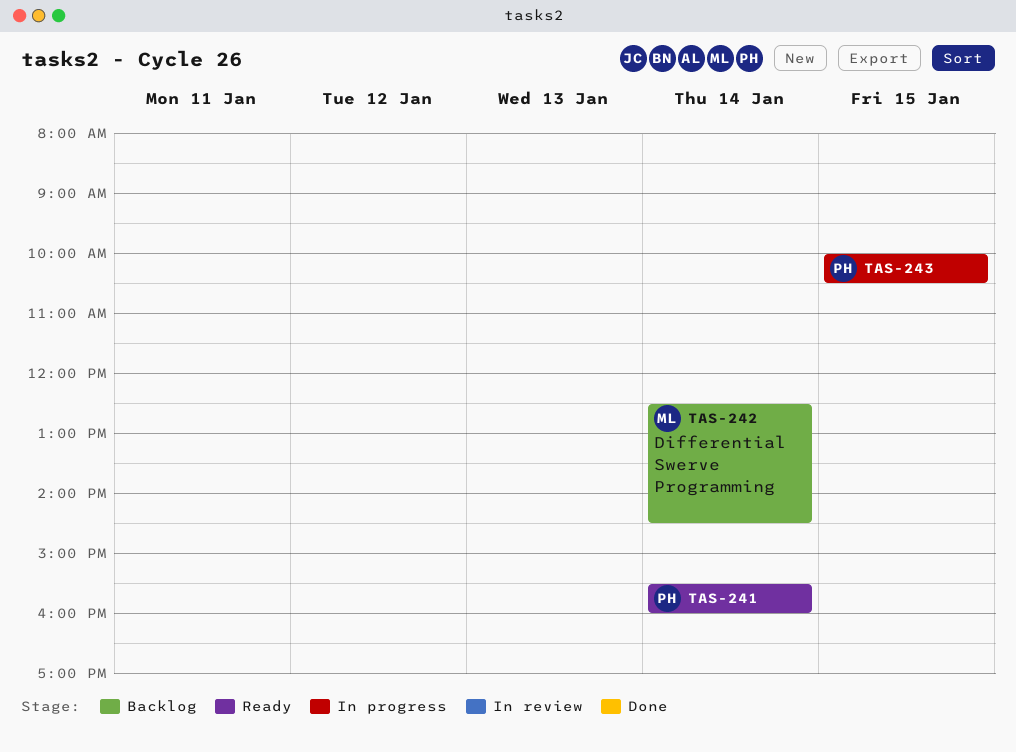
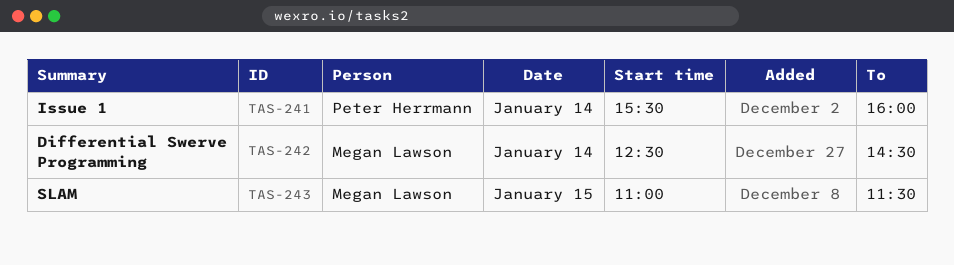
TAS-243, owner: Peter Herrmann -> Megan Lawson
TAS-243, begins: 10:00 -> 11:00
TAS-243, ends: 10:30 -> 11:30

